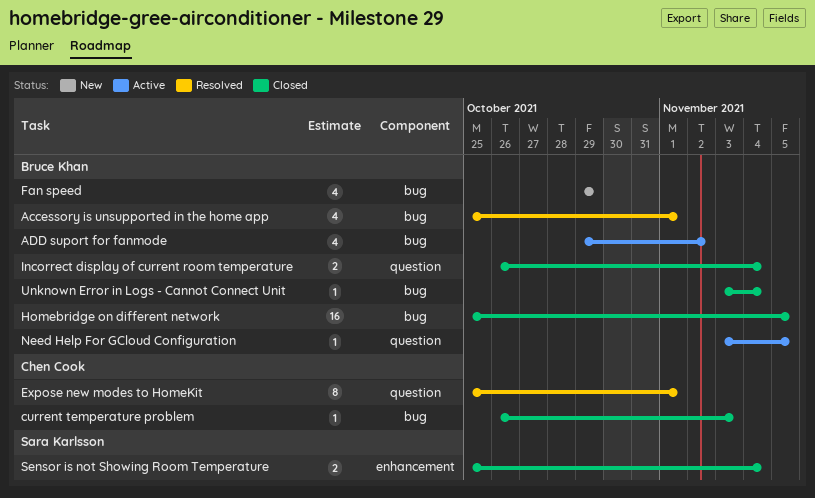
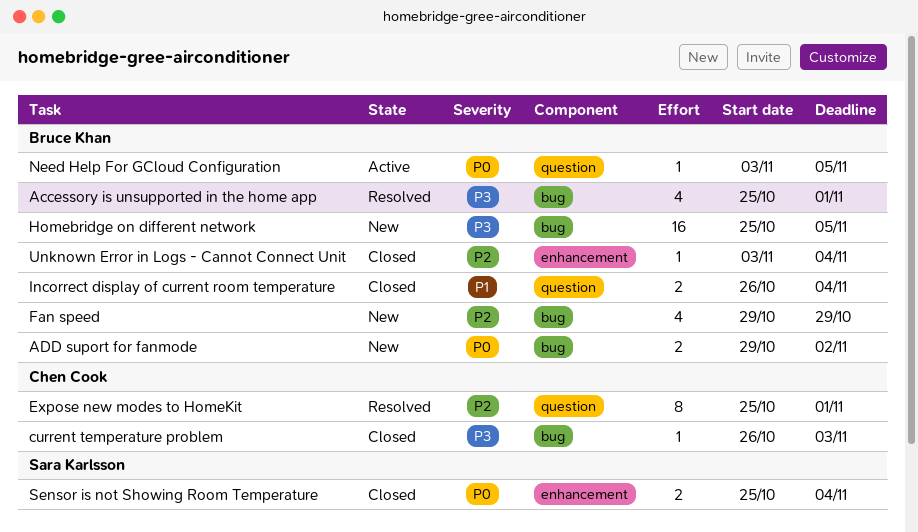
ADD suport for fanmode, status: Active -> New
ADD suport for fanmode, estimate: 4 -> 2
Homebridge on different network, status: Closed -> New
Unknown Error in Logs - Cannot Connect Unit, label: bug -> enhancement

